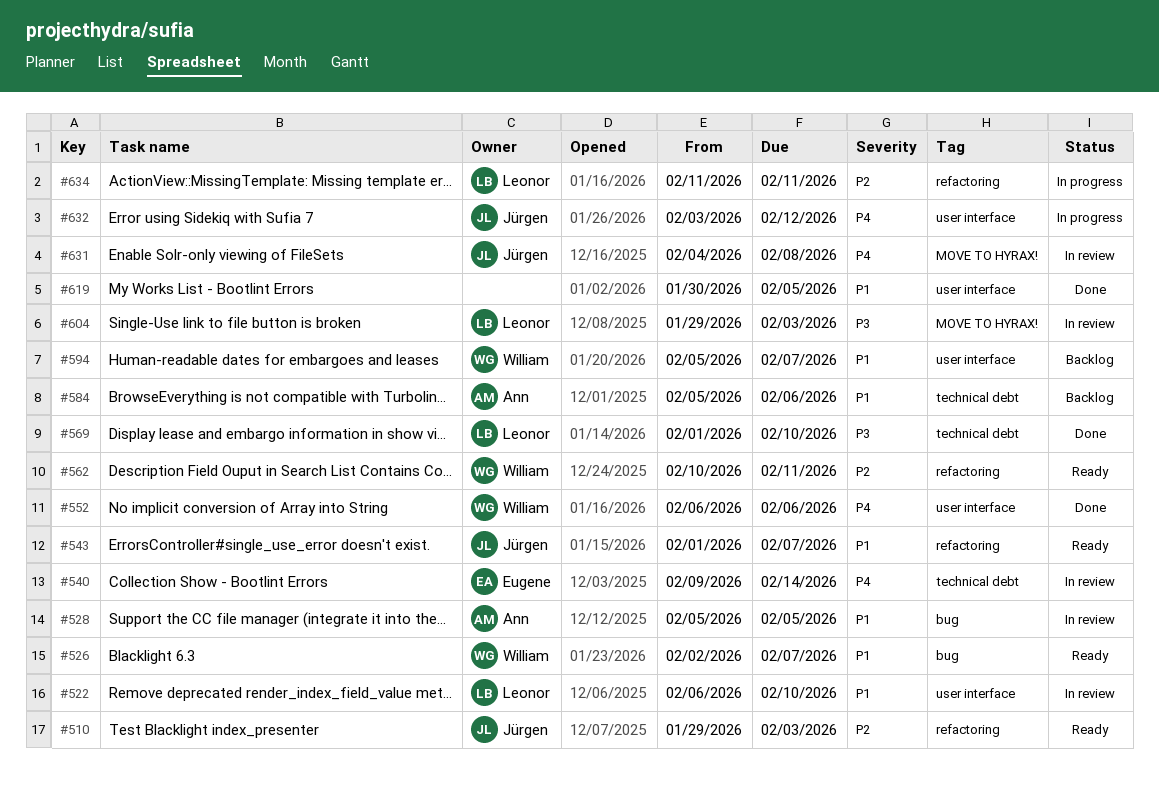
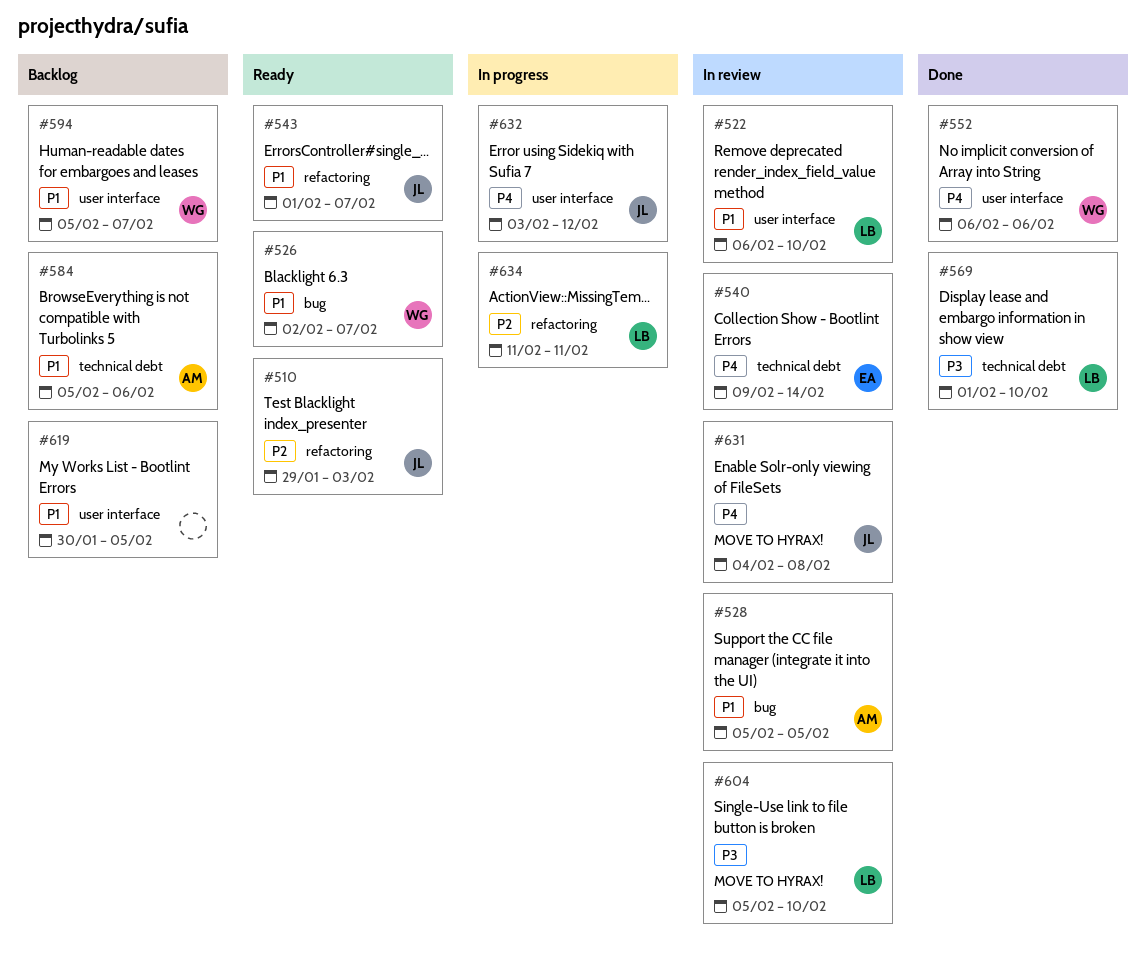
#562: present -> none
#604, start: Jan 29 -> Feb 5
#604, due: Feb 3 -> Feb 10
#619, status: Done -> Backlog

